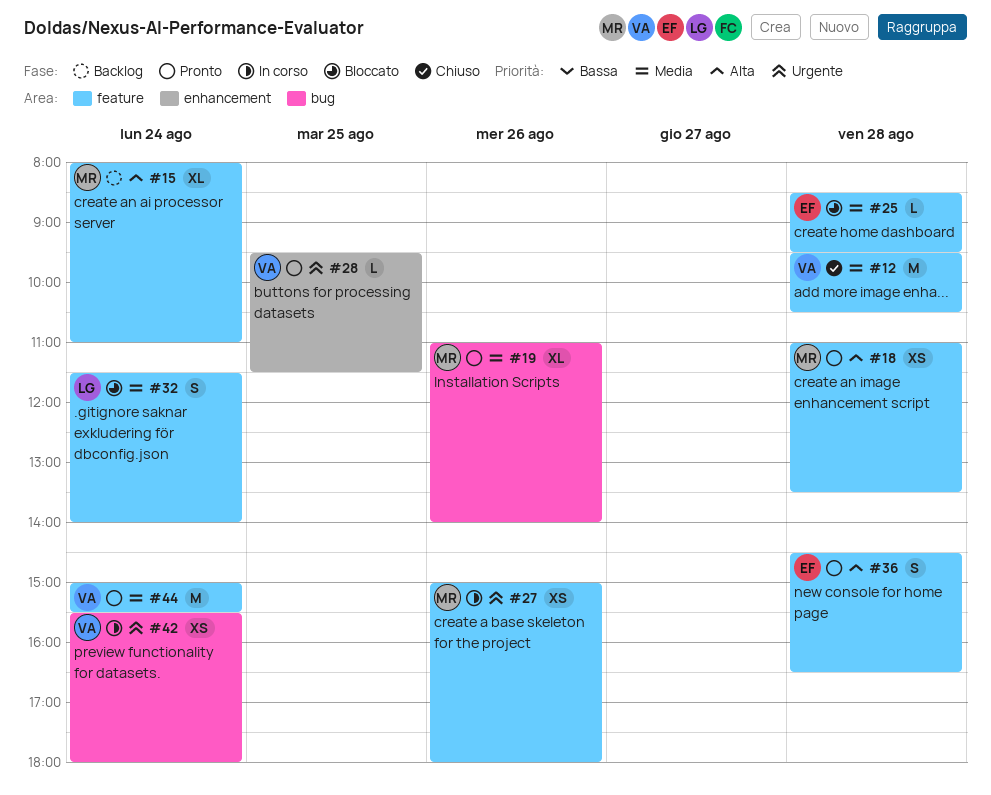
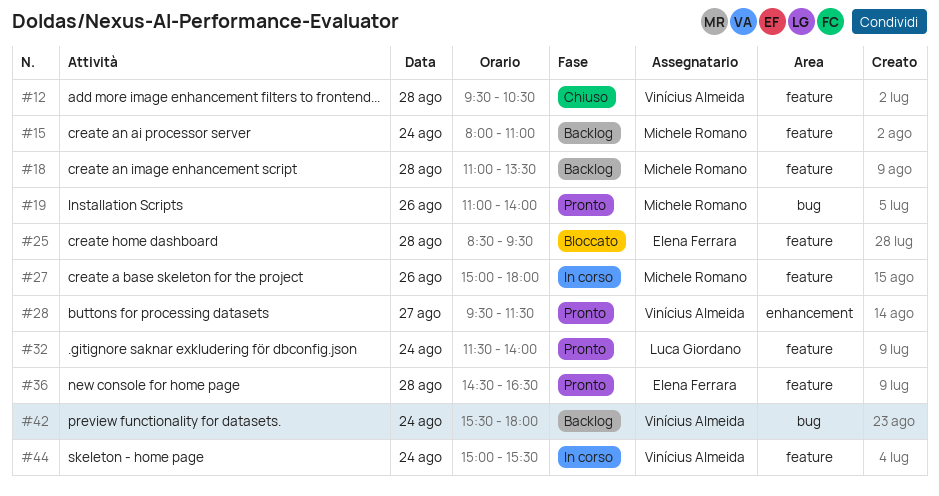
#18, status: Pronto -> Backlog
#28, day: Aug 25 -> Aug 27
#32, status: Bloccato -> Pronto
#42, status: In corso -> Backlog
#44, status: Pronto -> In corso

